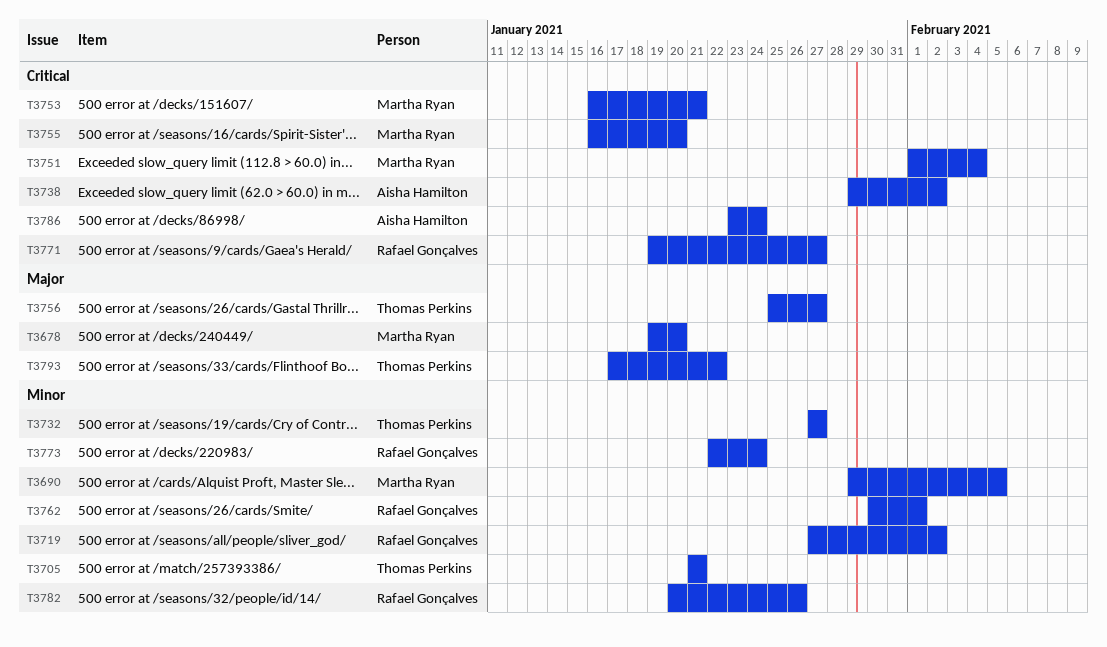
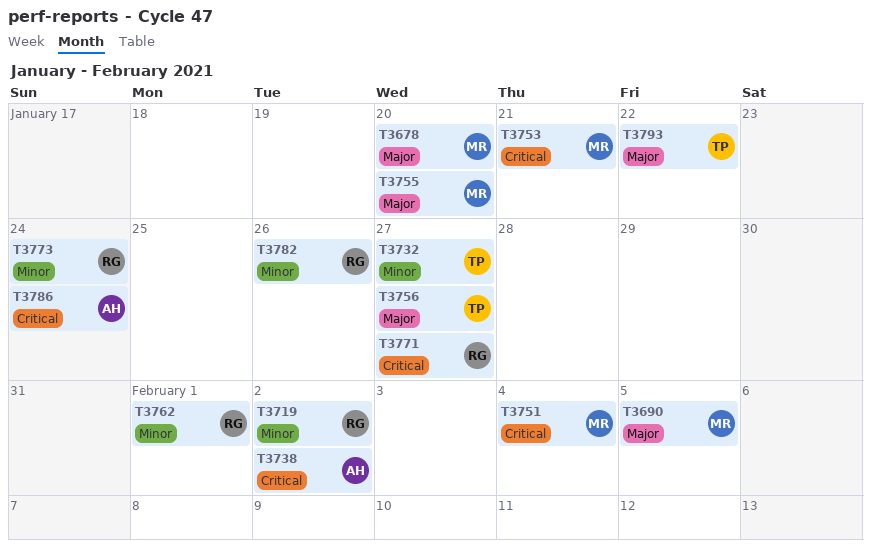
T3690, priority: Minor -> Major
T3705: present -> none
T3755, priority: Critical -> Major

